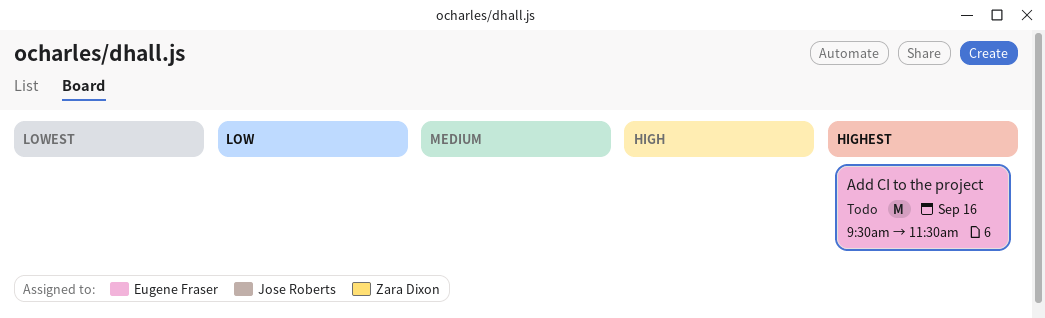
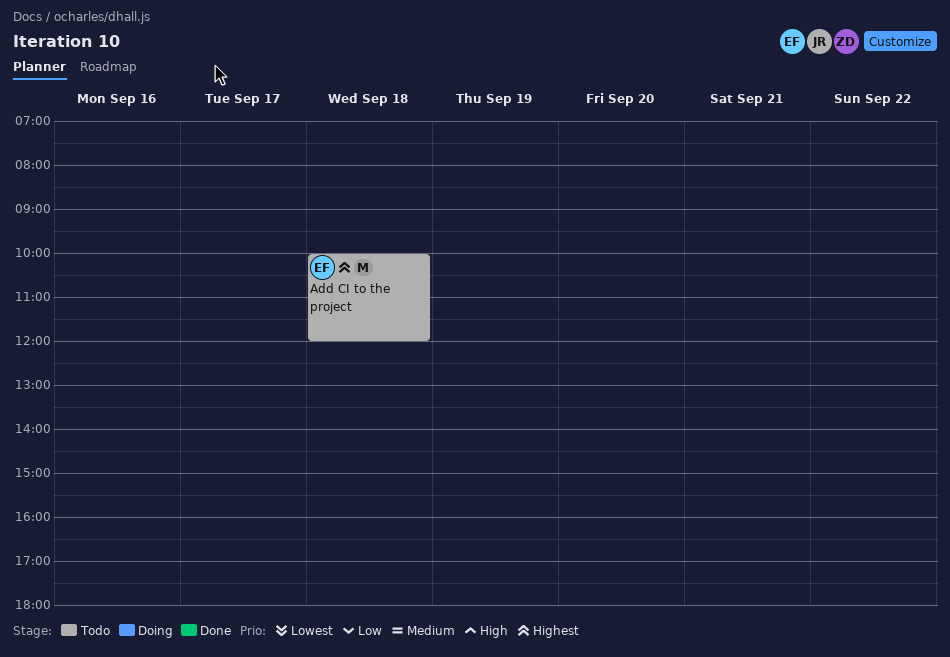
Add CI to the project, day: Sep 16 -> Sep 18
Add CI to the project, begins: 09:30 -> 10:00
Add CI to the project, ends: 11:30 -> 12:00

